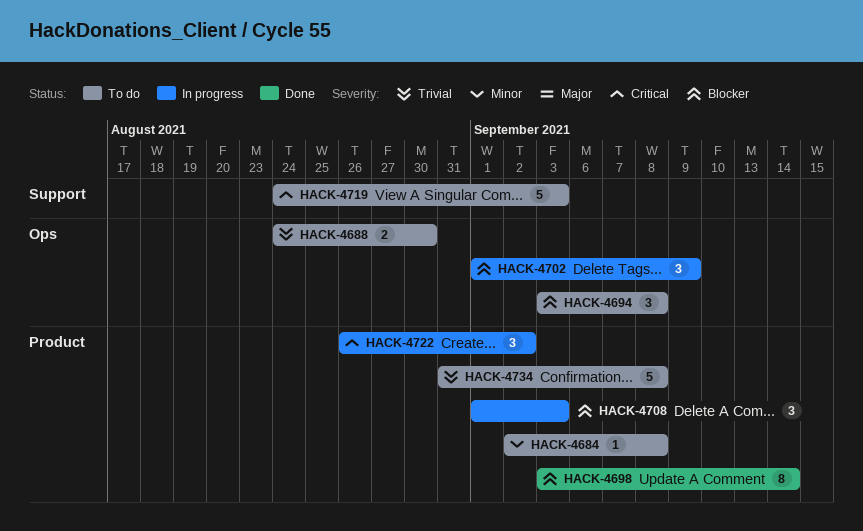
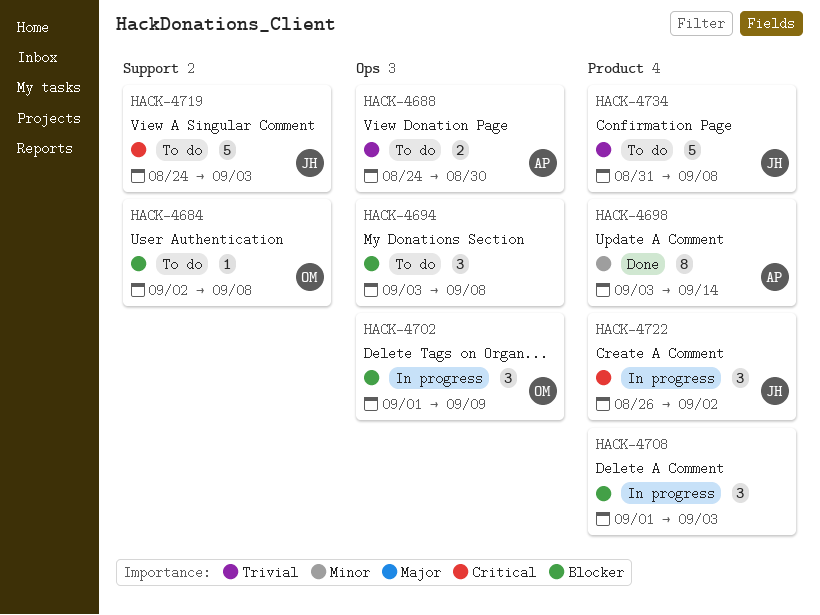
HACK-4684, priority: Minor -> Blocker
HACK-4684, label: Product -> Support
HACK-4698, priority: Blocker -> Minor

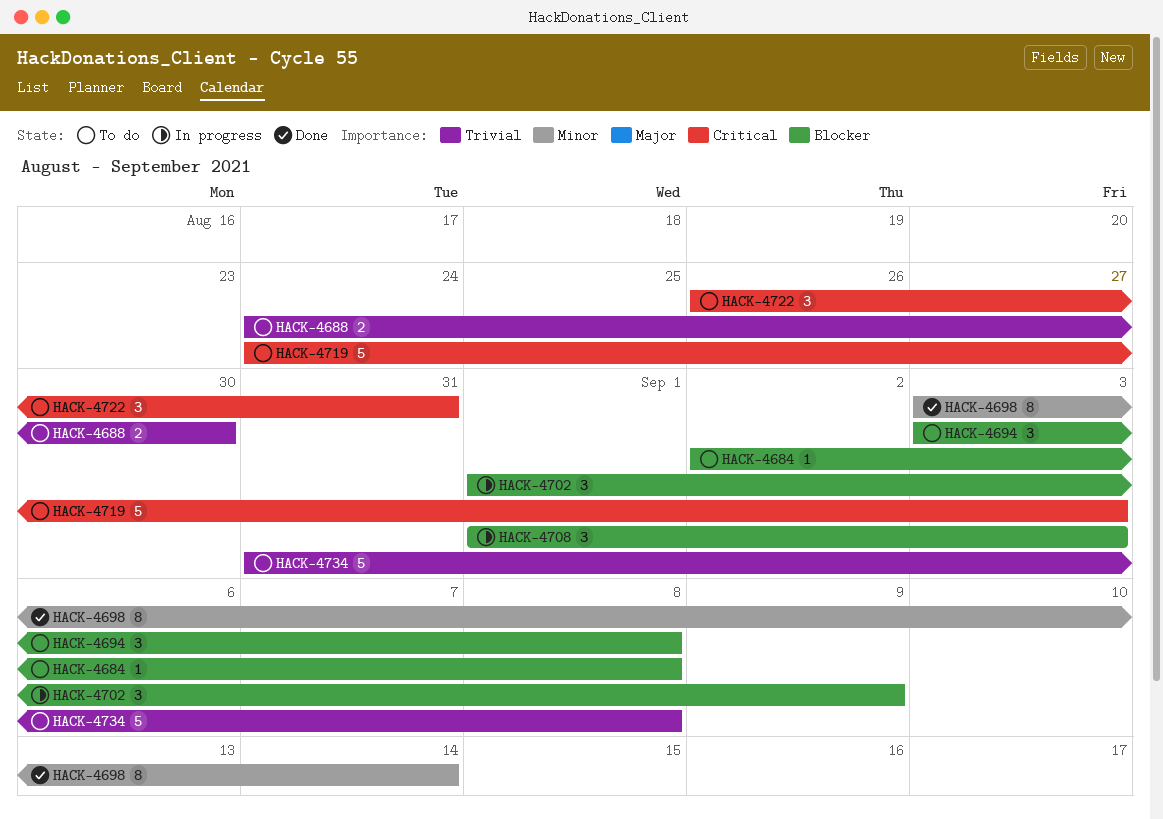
HACK-4722, status: In progress -> To do
HACK-4722, due: Sep 2 -> Aug 31

